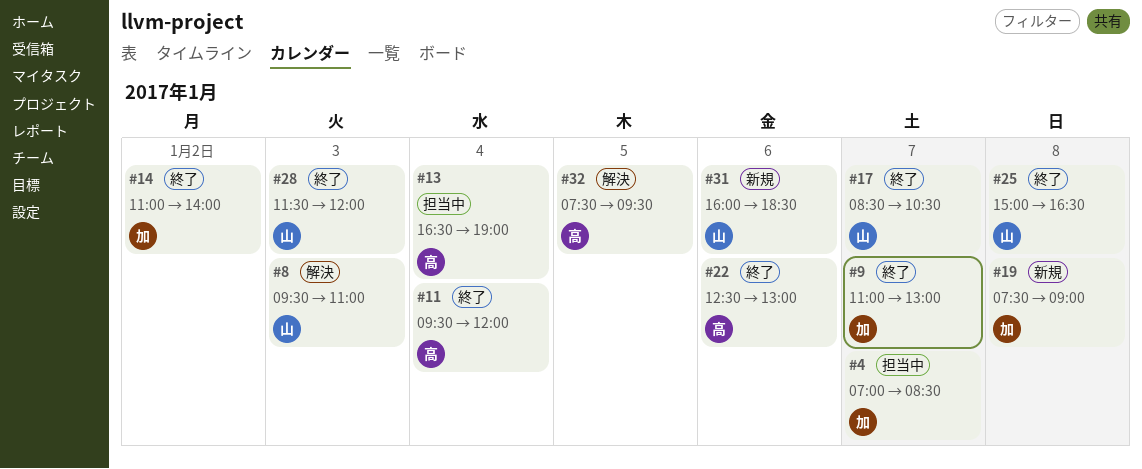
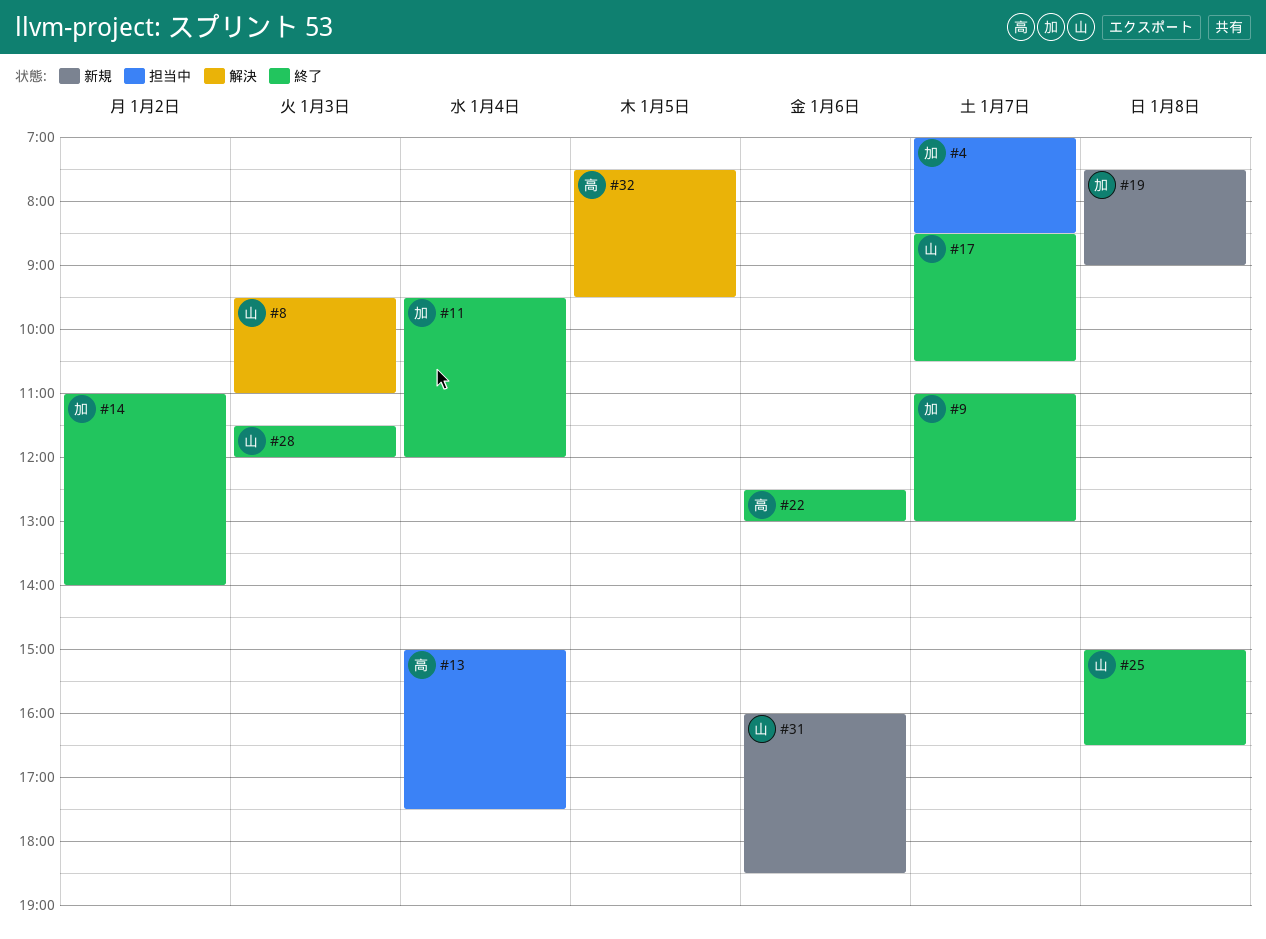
#11, owner: 高 -> 加
#13, begins: 16:30 -> 15:00
#13, ends: 19:00 -> 17:30

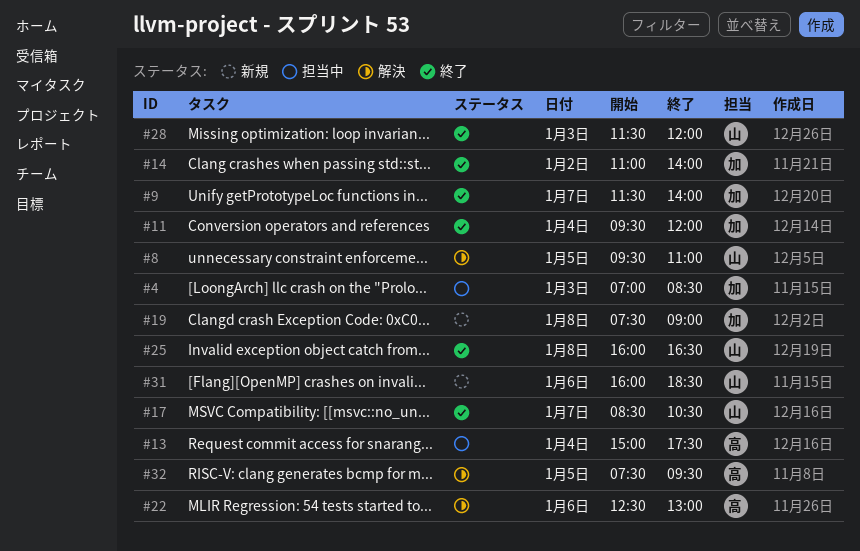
#4, day: Jan 7 -> Jan 3
#8, day: Jan 3 -> Jan 5
#9, begins: 11:00 -> 11:30
#9, ends: 13:00 -> 14:00
#22, status: 終了 -> 解決
#25, begins: 15:00 -> 16:00

